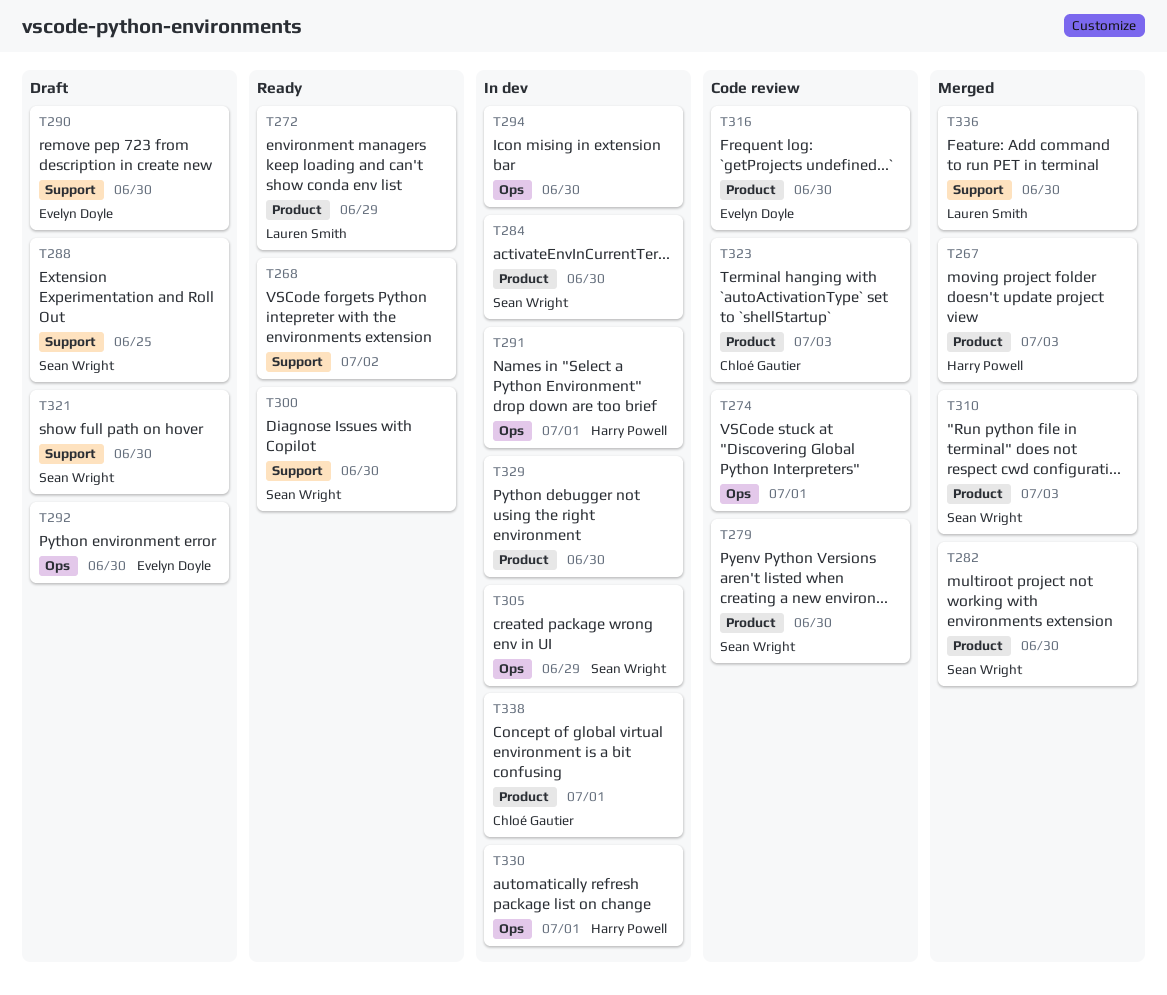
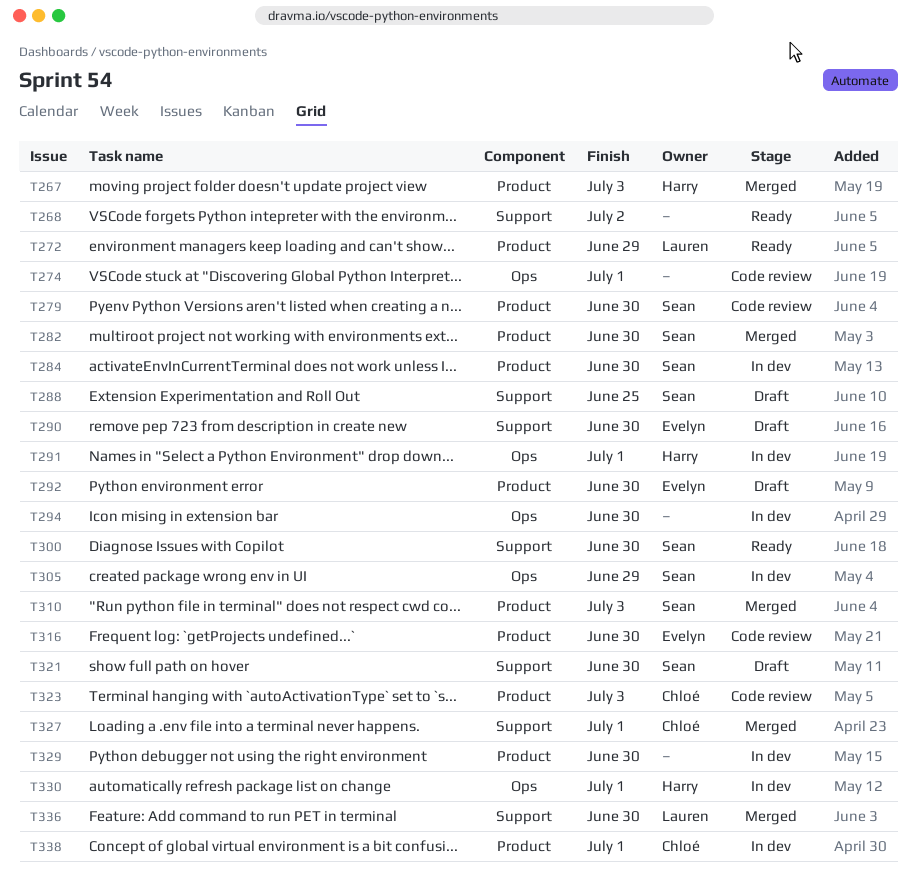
T292, label: Ops -> Product
T327: none -> present

